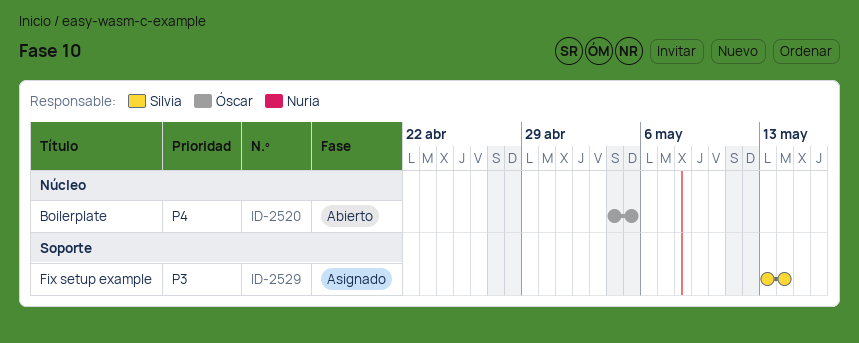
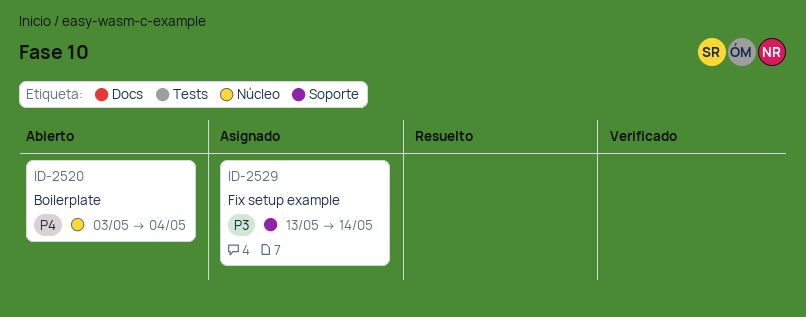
ID-2520, start: May 4 -> May 3
ID-2520, due: May 5 -> May 4

